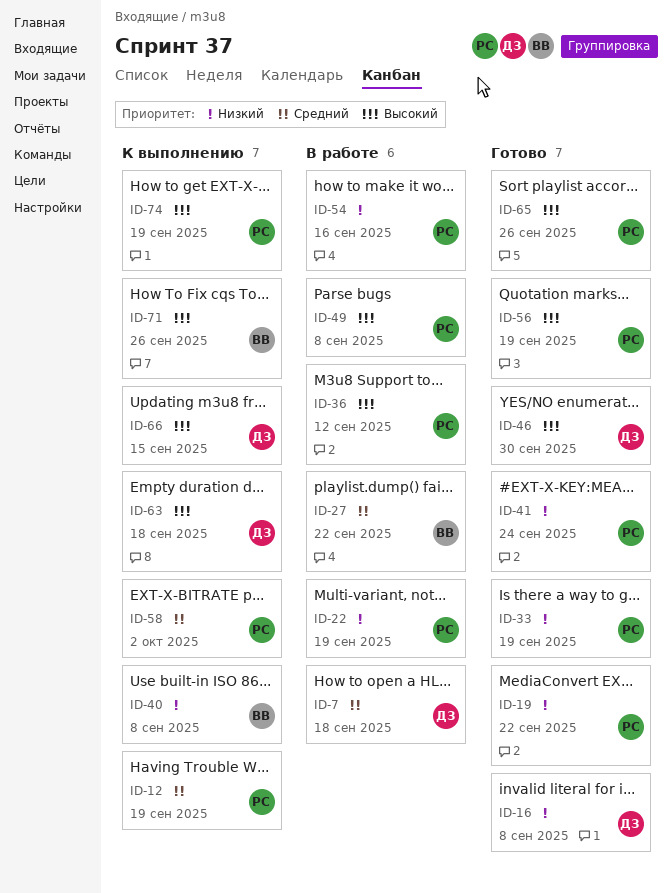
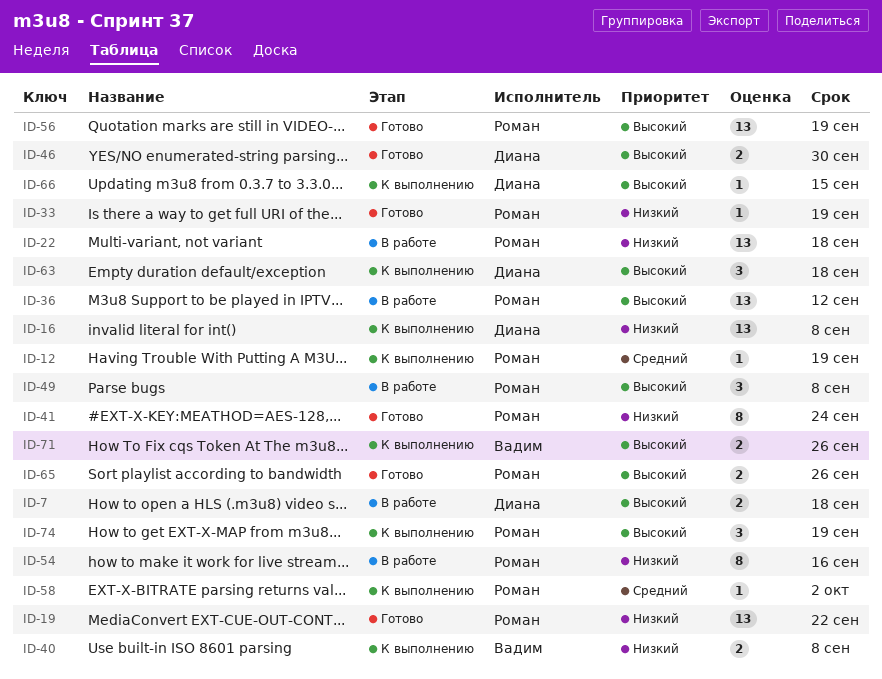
ID-7, priority: Средний -> Высокий
ID-16, status: Готово -> К выполнению
ID-22, due: Sep 19 -> Sep 18
ID-27: present -> none

